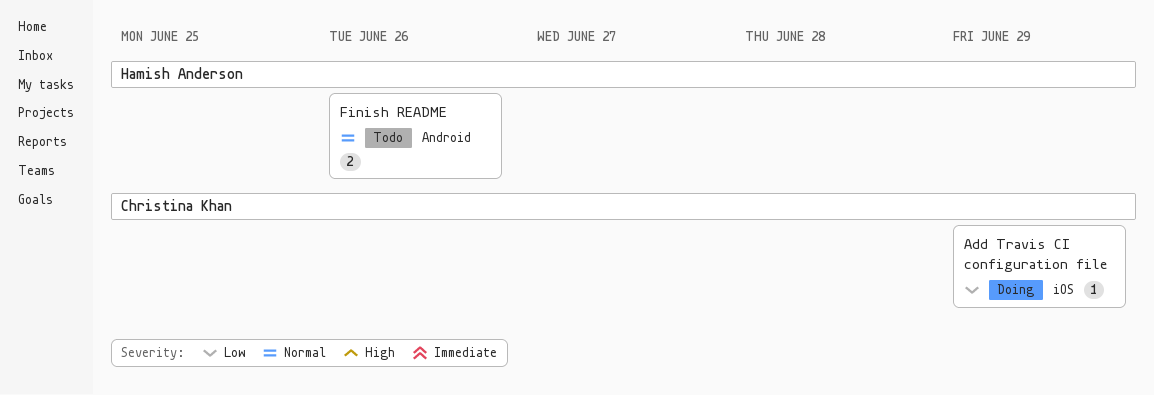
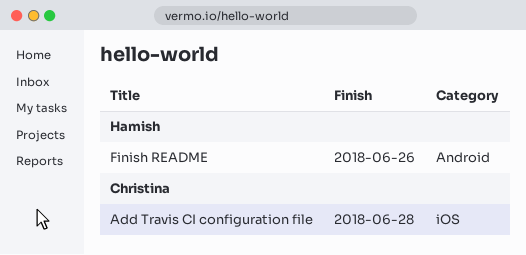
Add Travis CI configuration file, due: Jun 29 -> Jun 28

